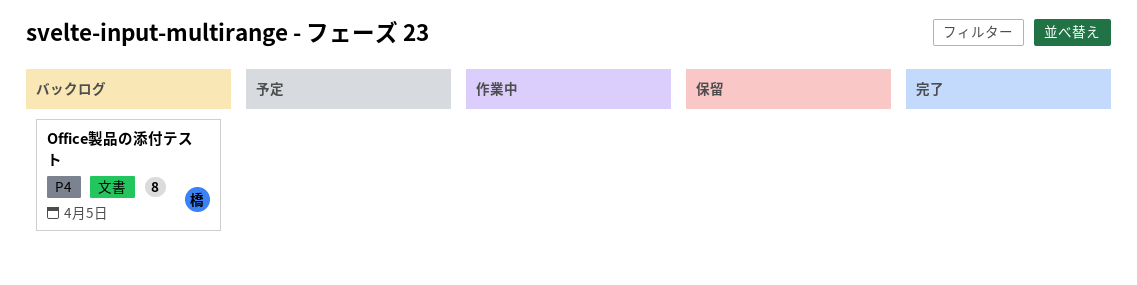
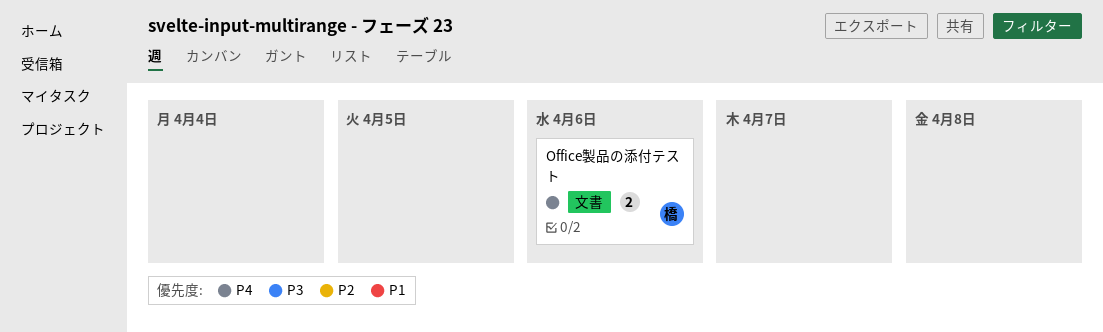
Office製品の添付テスト, estimate: 8 -> 2
Office製品の添付テスト, due: Apr 5 -> Apr 6

